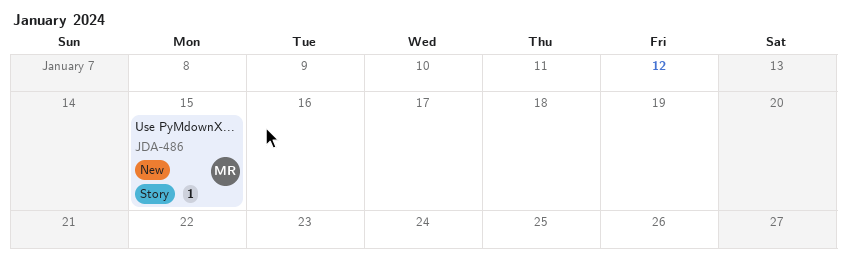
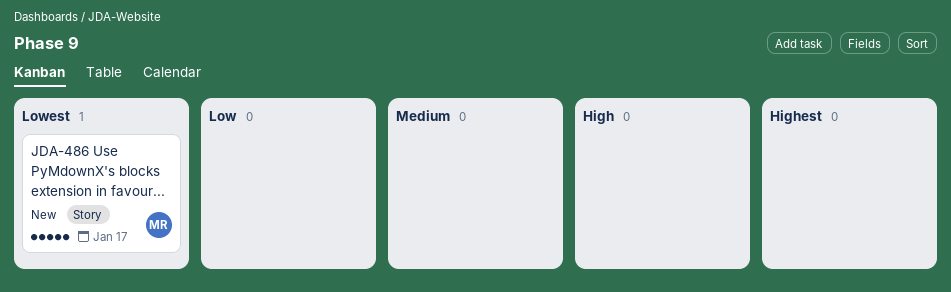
JDA-486, estimate: 1 -> 5
JDA-486, due: Jan 15 -> Jan 17

